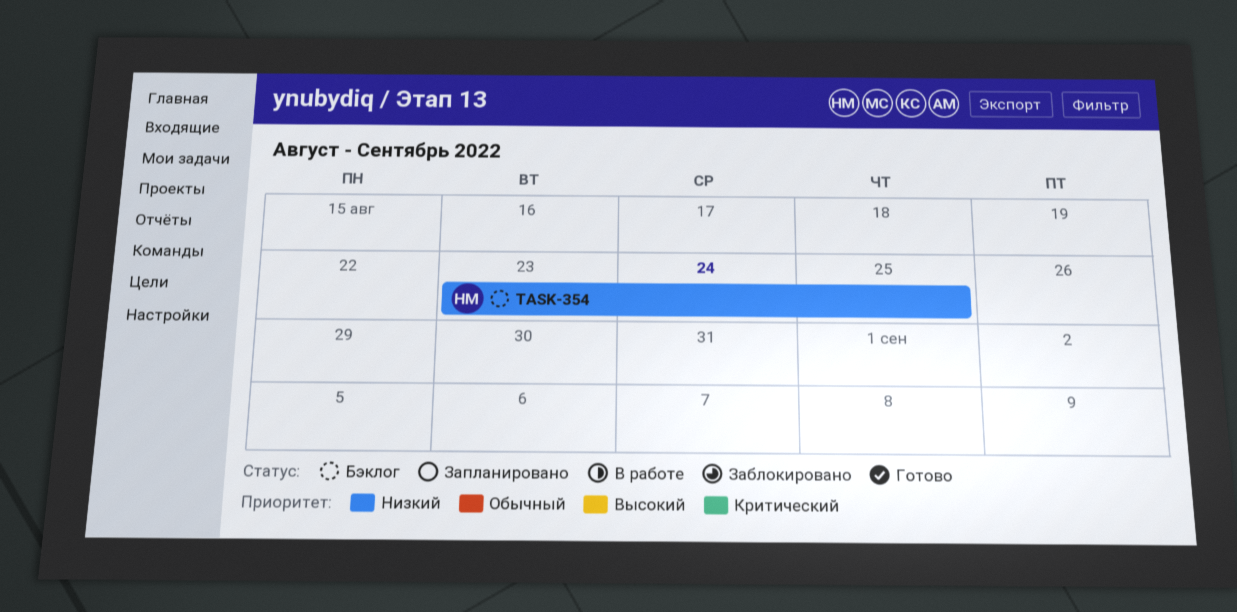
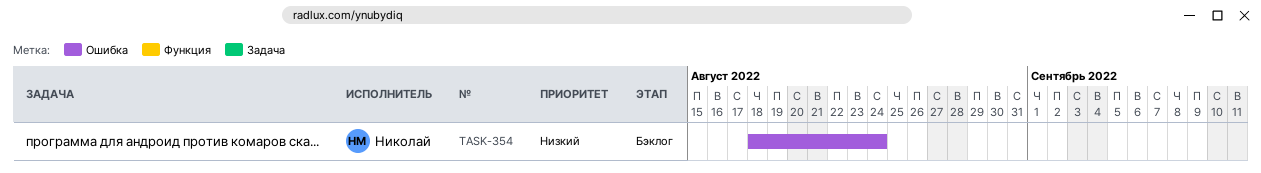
TASK-354, start: Aug 23 -> Aug 18
TASK-354, due: Aug 25 -> Aug 24

